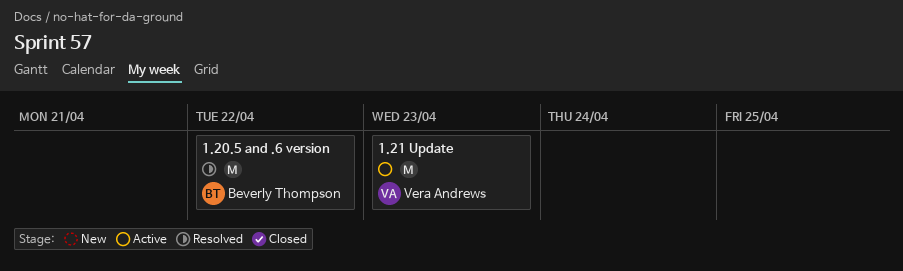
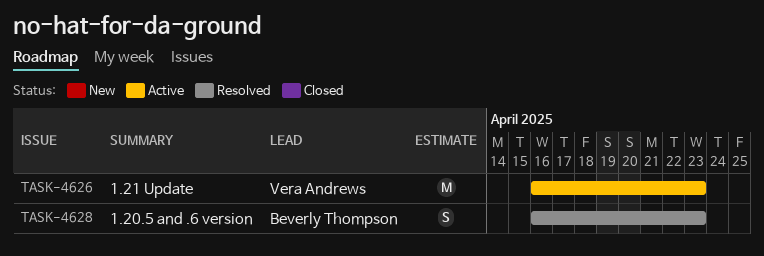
1.20.5 and .6 version, estimate: M -> S
1.20.5 and .6 version, due: Apr 22 -> Apr 23

